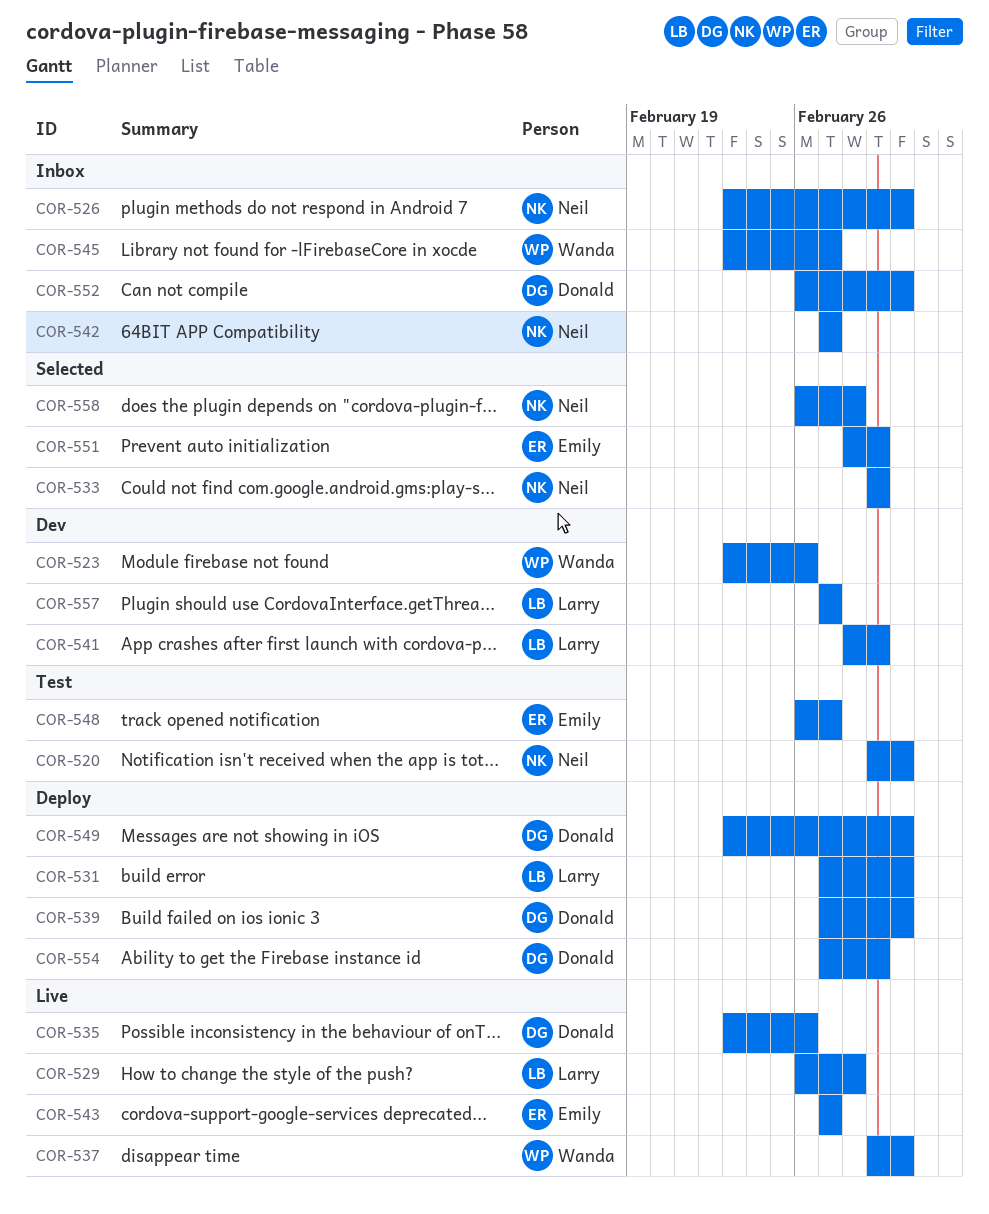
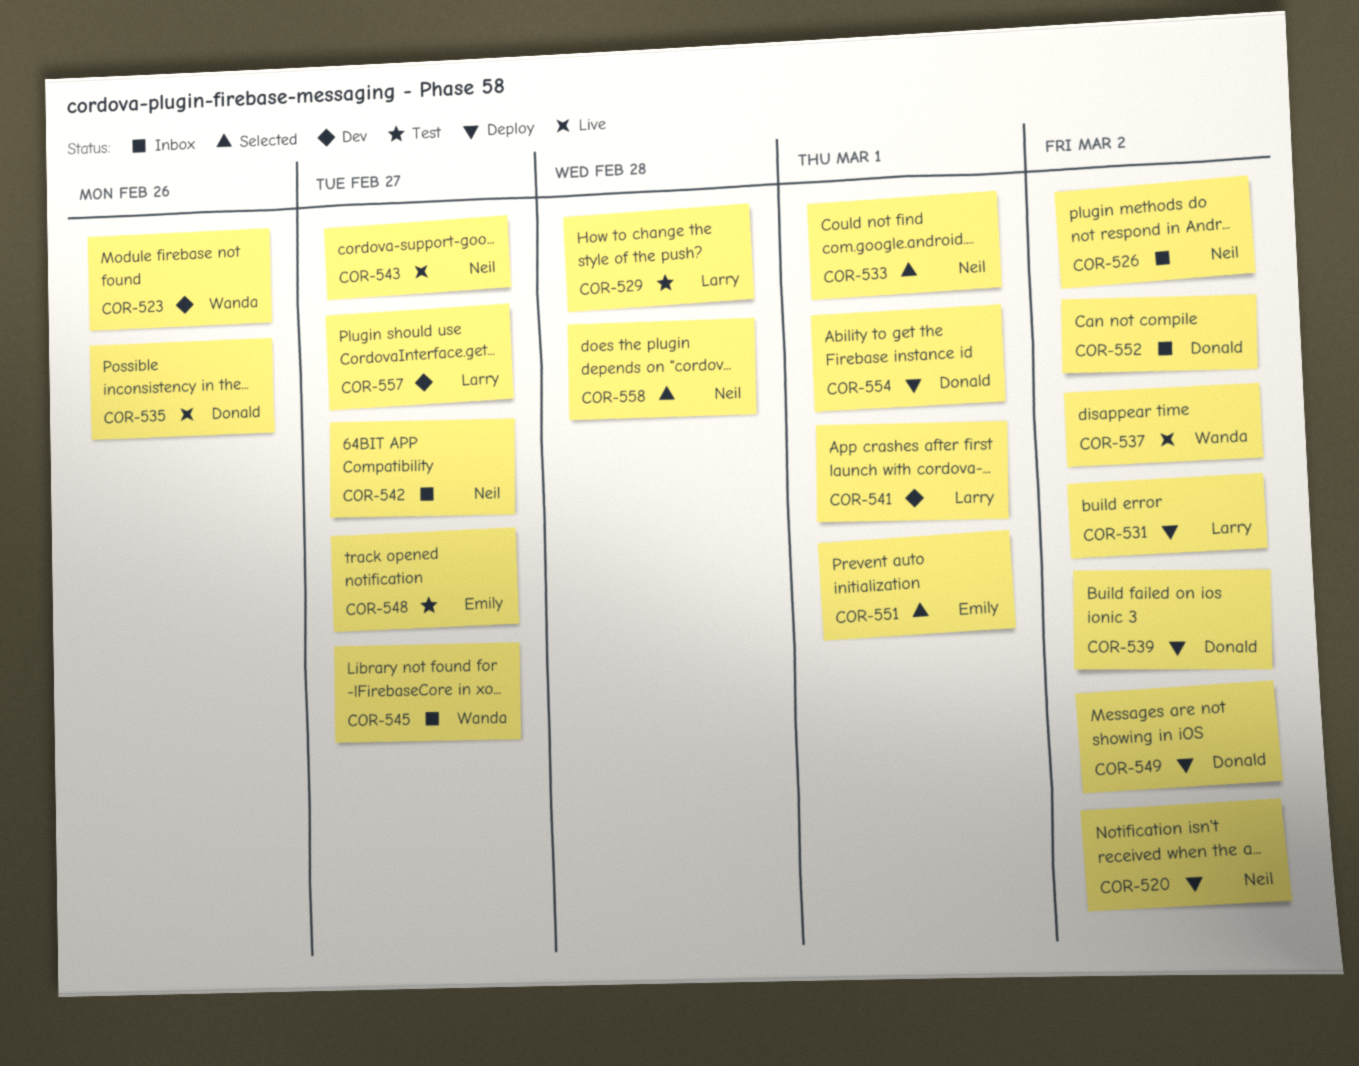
COR-520, status: Test -> Deploy
COR-529, status: Live -> Test
COR-543, owner: Emily -> Neil

